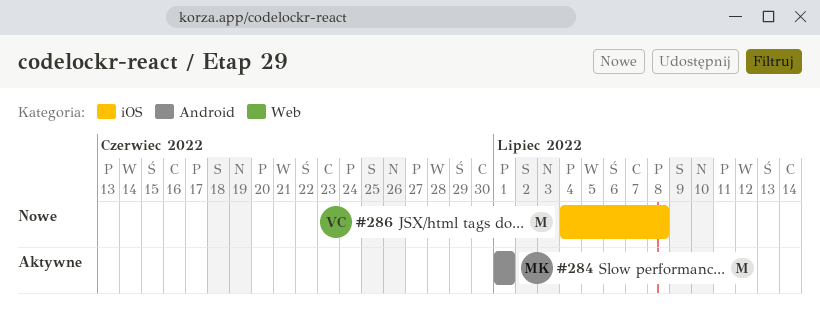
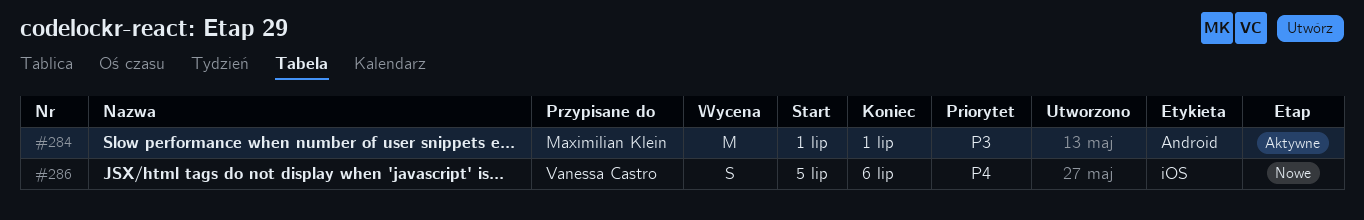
#286, estimate: M -> S
#286, start: Jul 4 -> Jul 5
#286, due: Jul 8 -> Jul 6

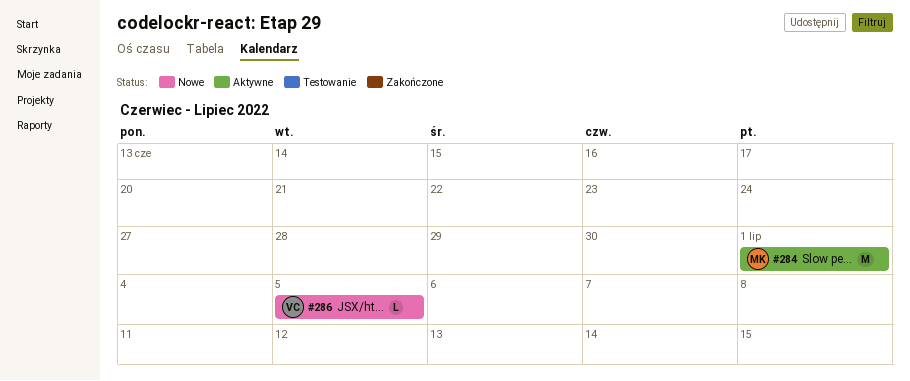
#286, estimate: S -> L
#286, due: Jul 6 -> Jul 5

